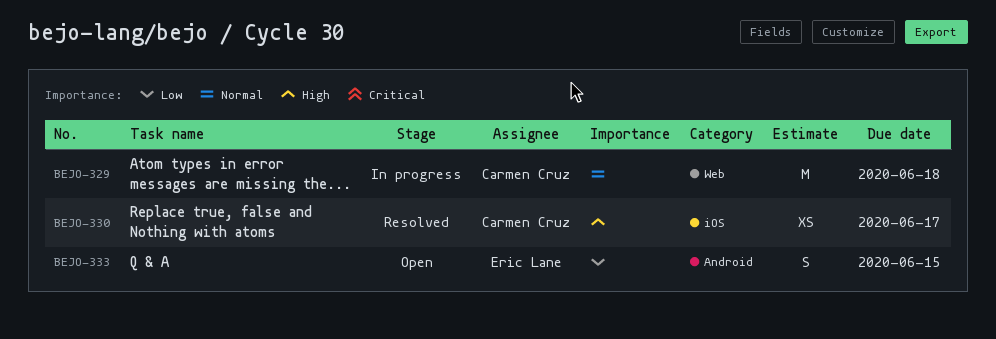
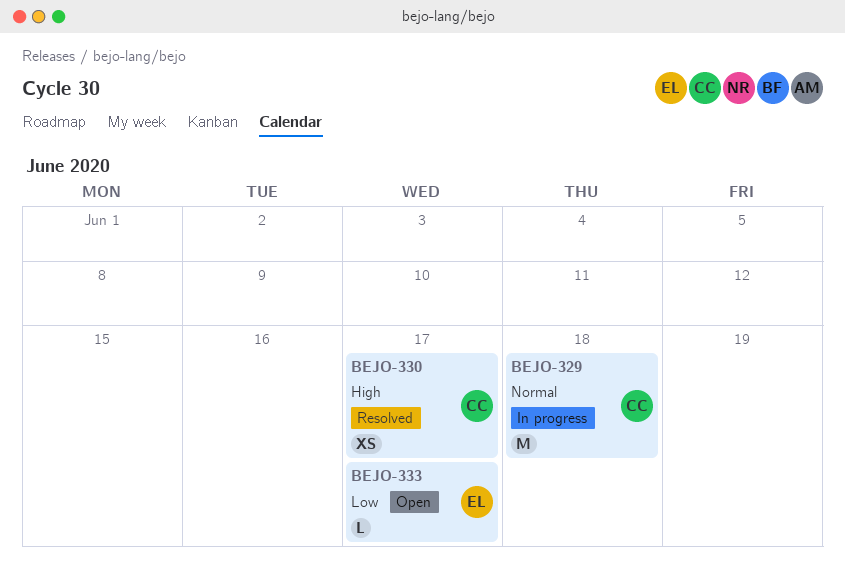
BEJO-333, estimate: S -> L
BEJO-333, due: Jun 15 -> Jun 17

